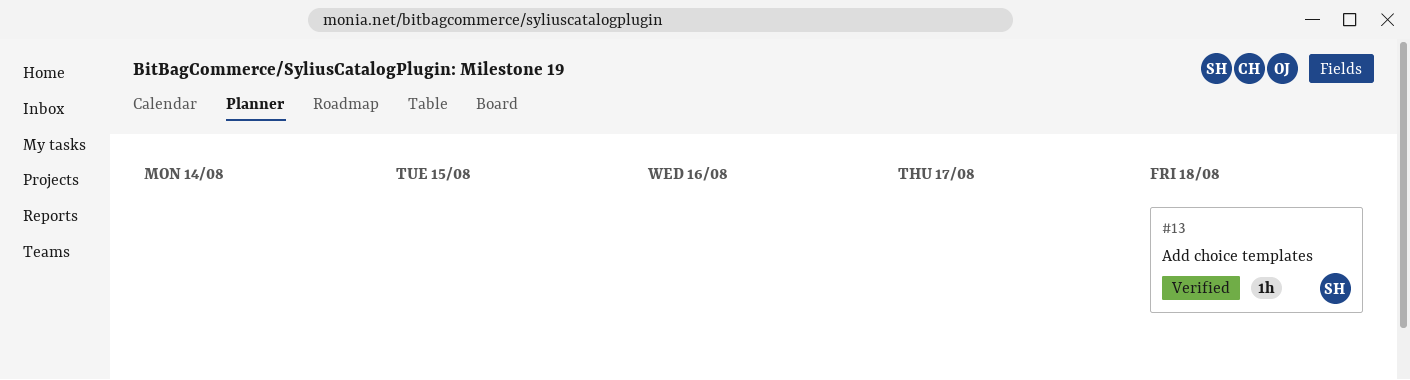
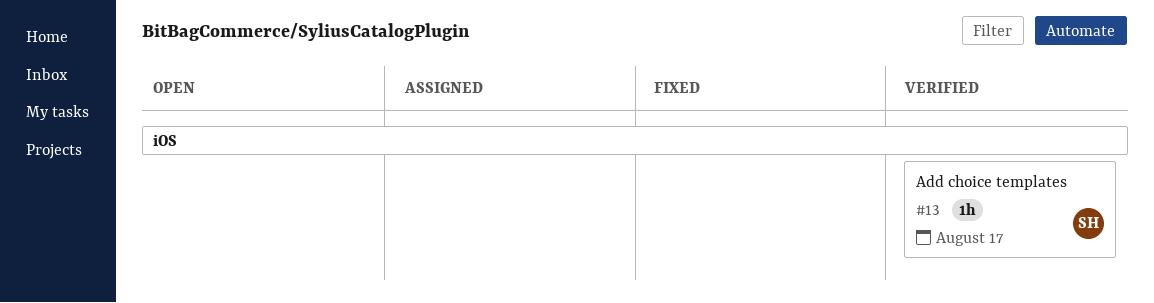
#13, due: Aug 18 -> Aug 17

